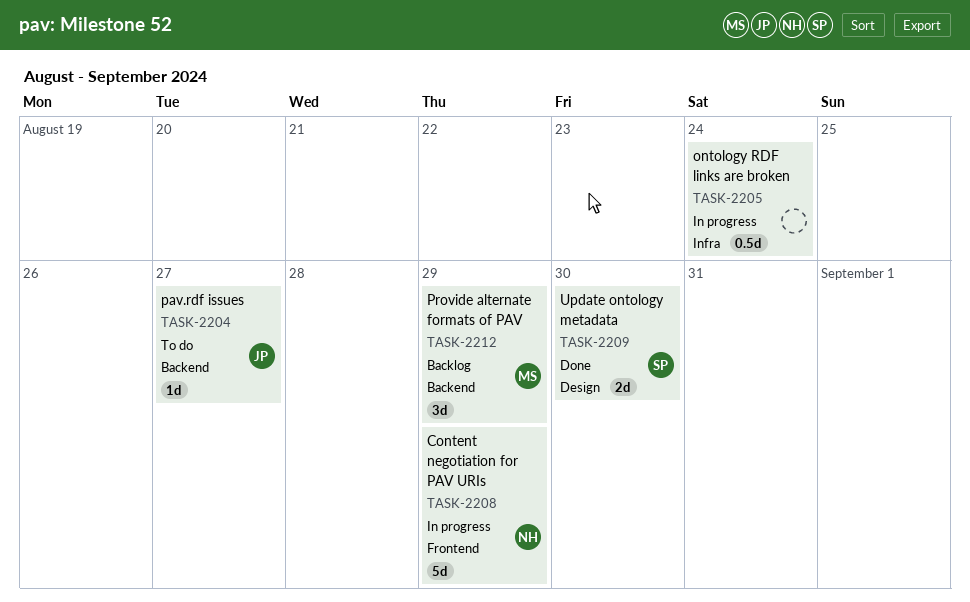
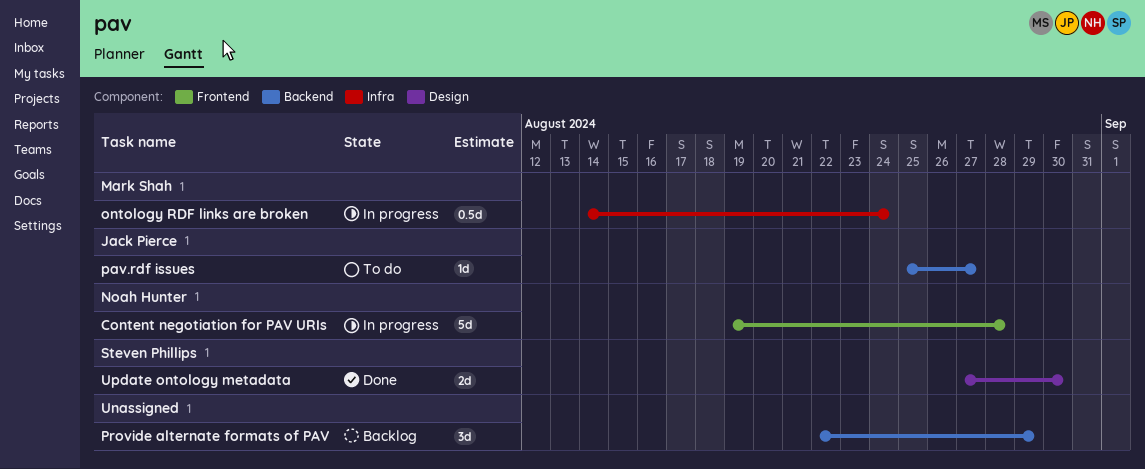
Content negotiation for PAV URIs, due: Aug 29 -> Aug 28
ontology RDF links are broken, owner: none -> Mark Shah
Provide alternate formats of PAV, owner: Mark Shah -> none

